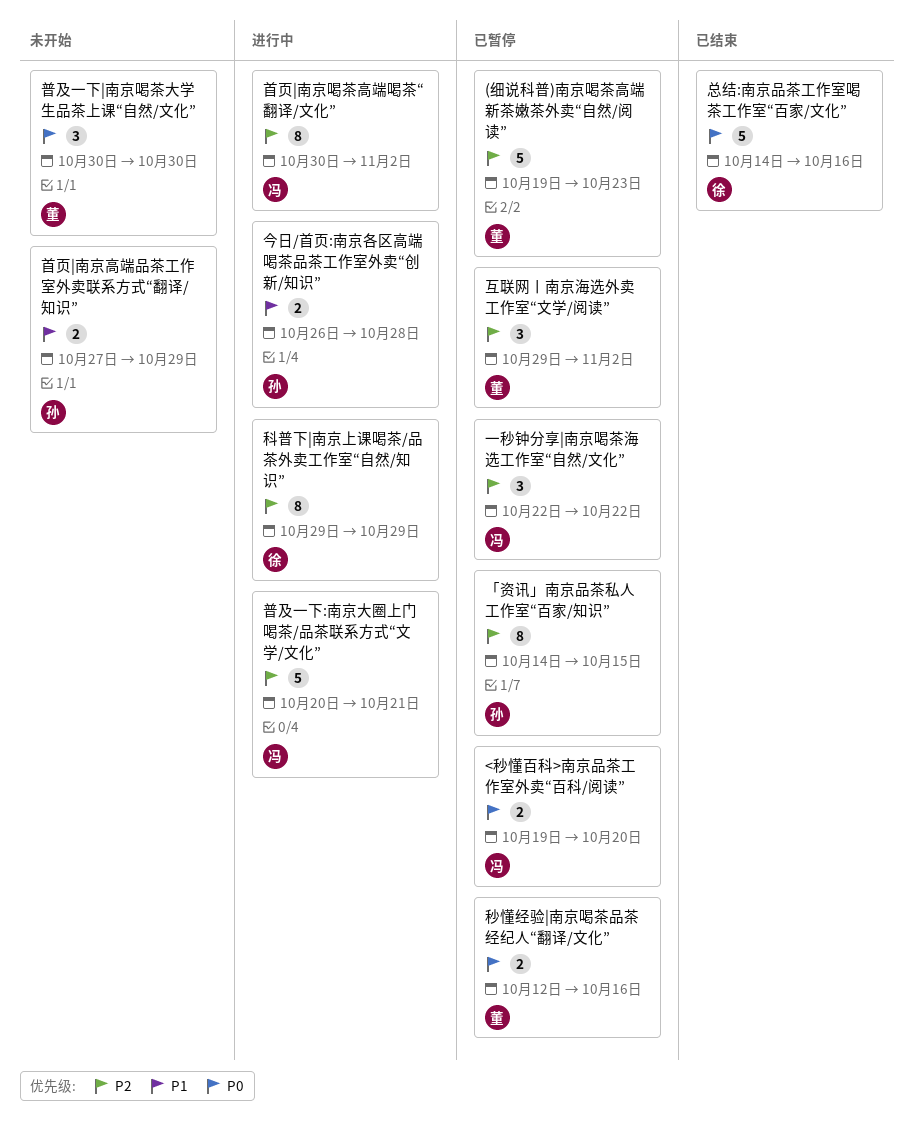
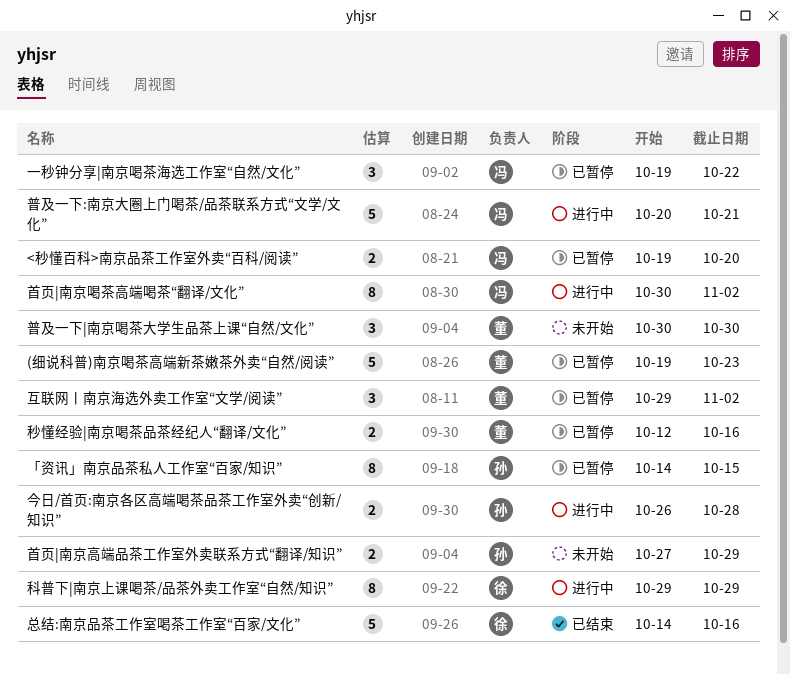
一秒钟分享|南京喝茶海选工作室“自然/文化”, start: Oct 22 -> Oct 19

